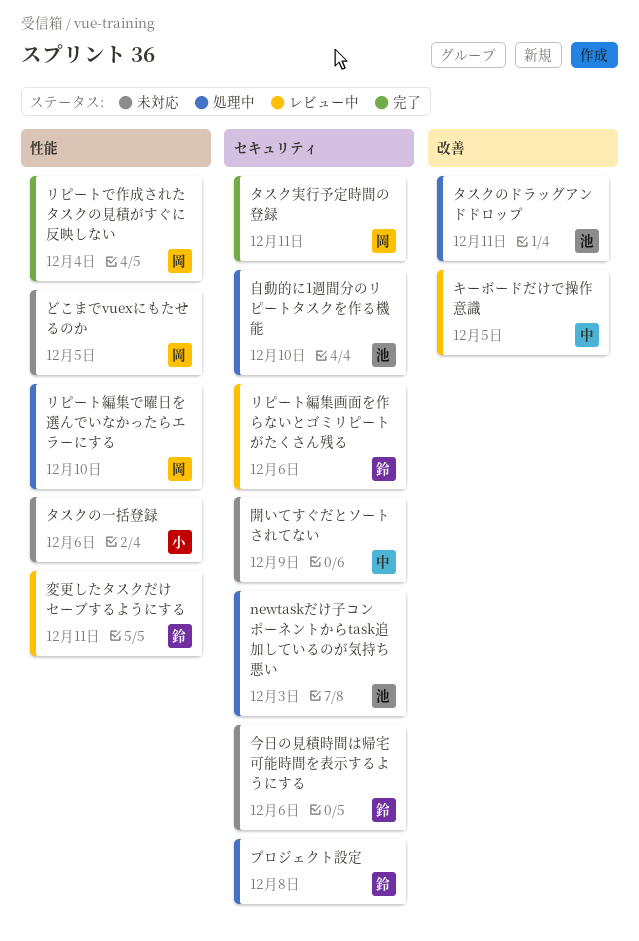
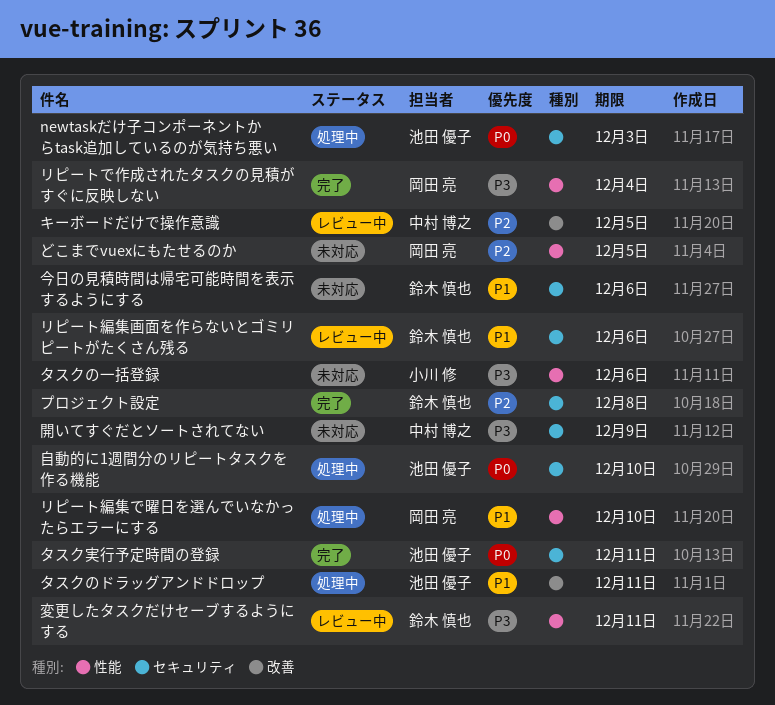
タスク実行予定時間の登録, owner: 岡田 亮 -> 池田 優子
プロジェクト設定, status: 処理中 -> 完了

